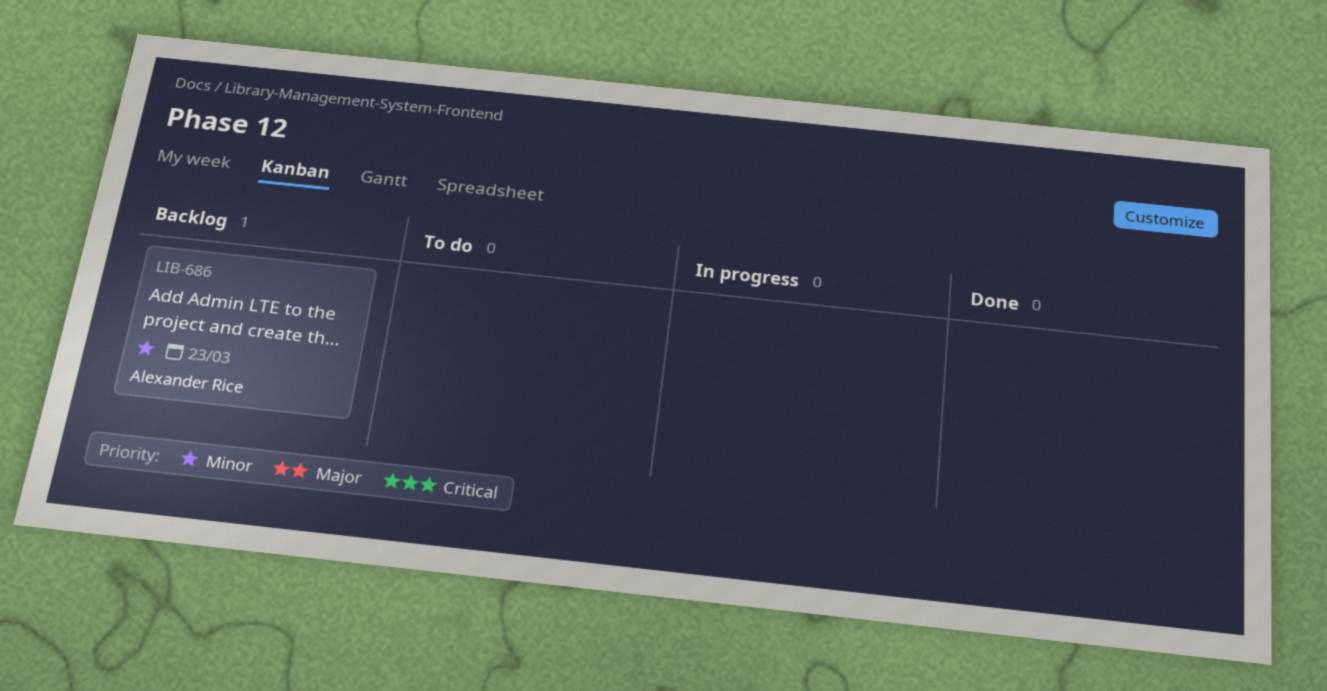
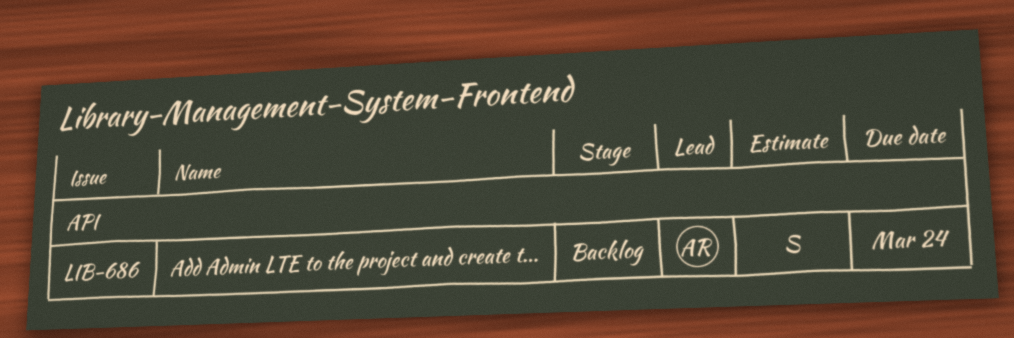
LIB-686, due: Mar 23 -> Mar 24

